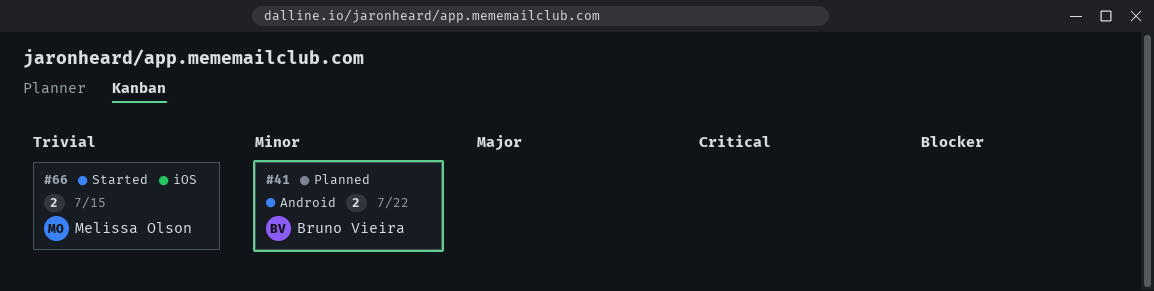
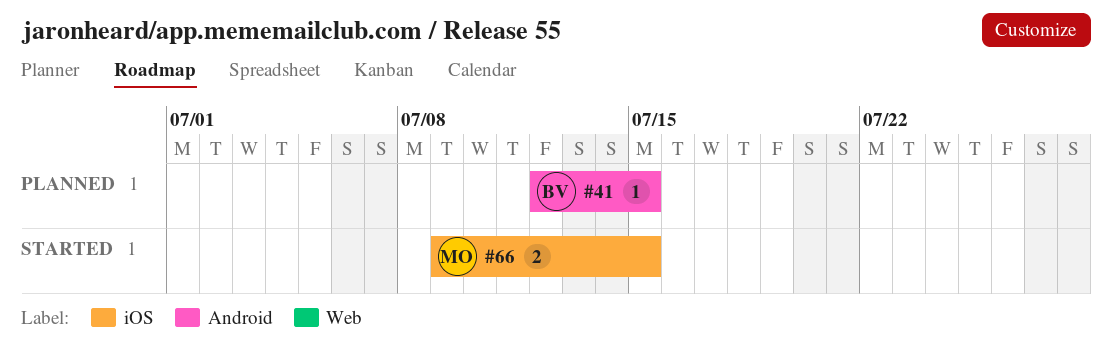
#41, estimate: 2 -> 1
#41, due: Jul 22 -> Jul 15

